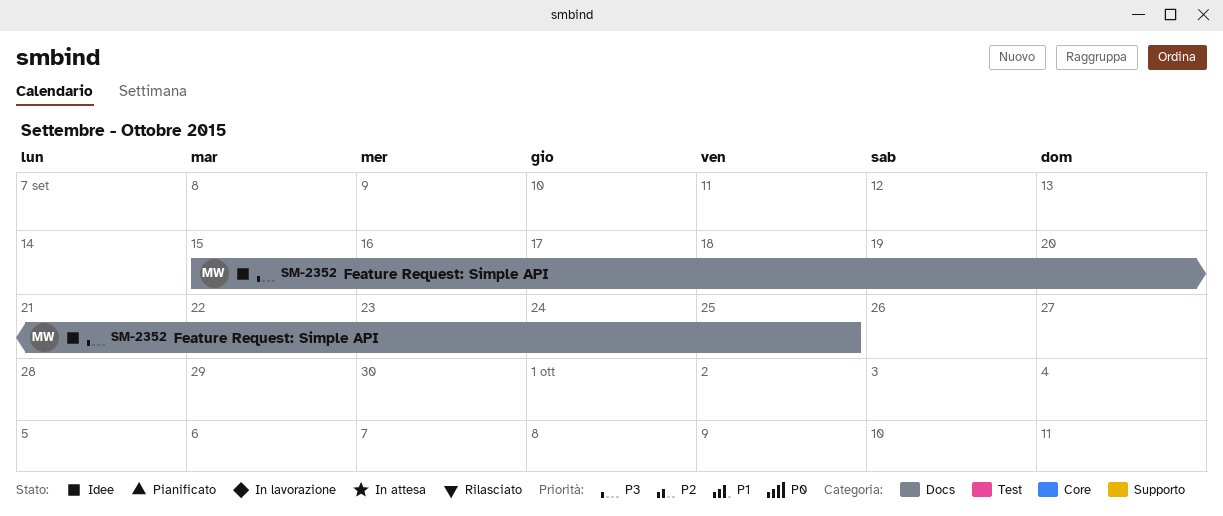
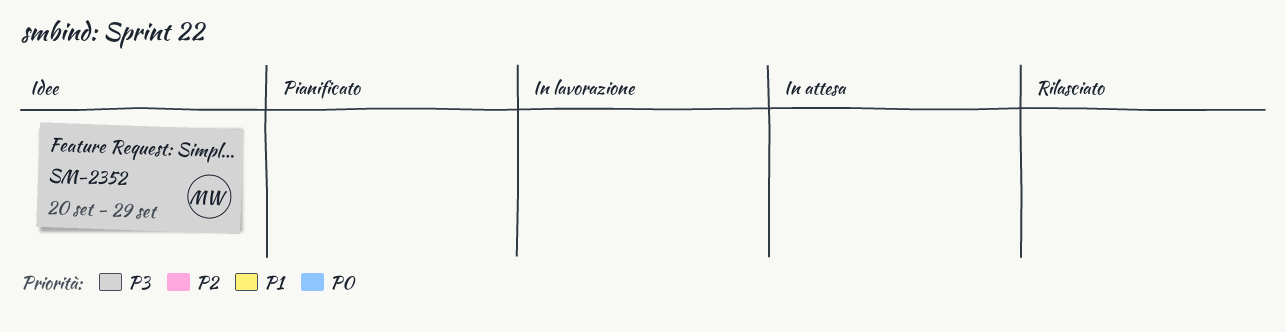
SM-2352, start: Sep 15 -> Sep 20
SM-2352, due: Sep 25 -> Sep 29

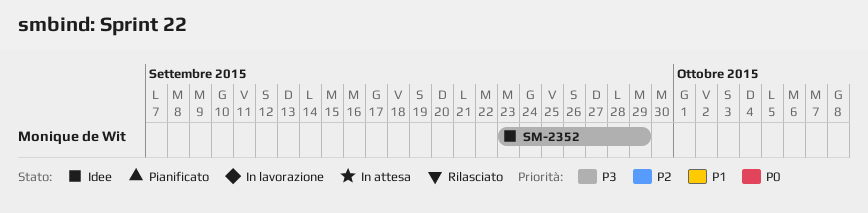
SM-2352, start: Sep 20 -> Sep 23

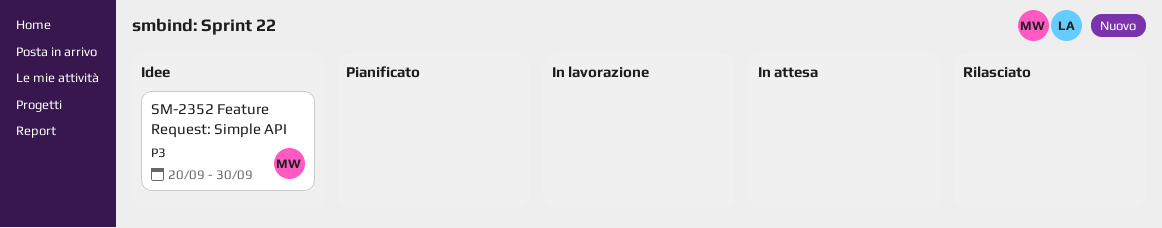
SM-2352, start: Sep 23 -> Sep 20
SM-2352, due: Sep 29 -> Sep 30

